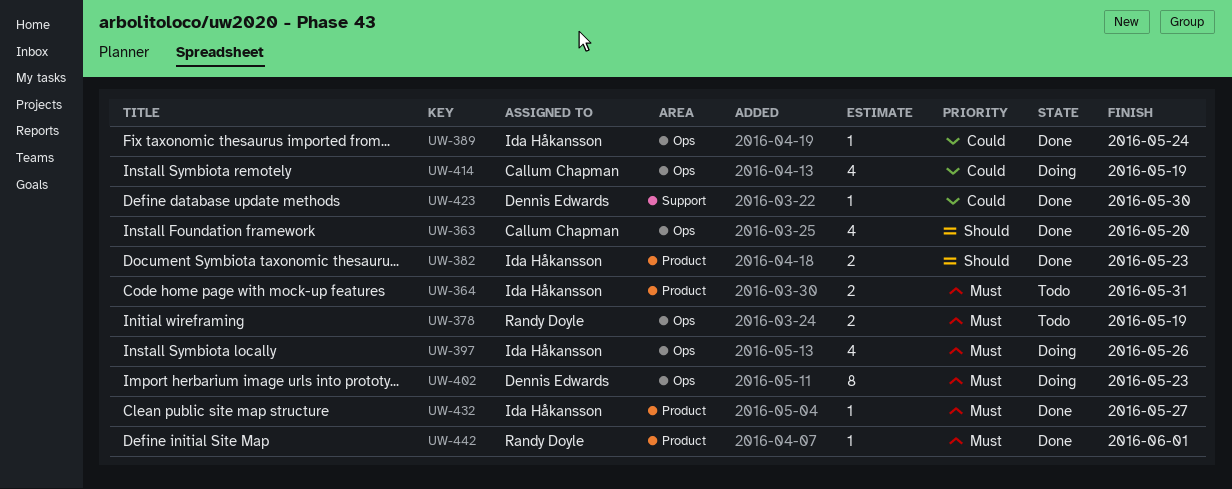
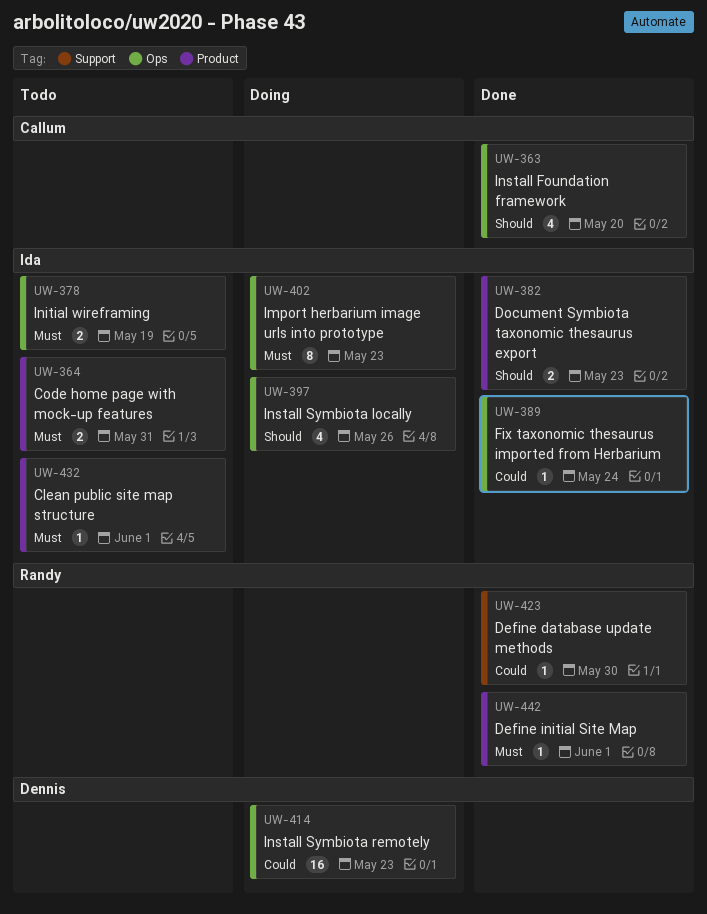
UW-378, owner: Randy Doyle -> Ida Håkansson
UW-397, priority: Must -> Should
UW-402, owner: Dennis Edwards -> Ida Håkansson
UW-414, owner: Callum Chapman -> Dennis Edwards
UW-414, estimate: 4 -> 16
UW-414, due: May 19 -> May 23
UW-423, owner: Dennis Edwards -> Randy Doyle
UW-432, status: Done -> Todo
UW-432, due: May 27 -> Jun 1

